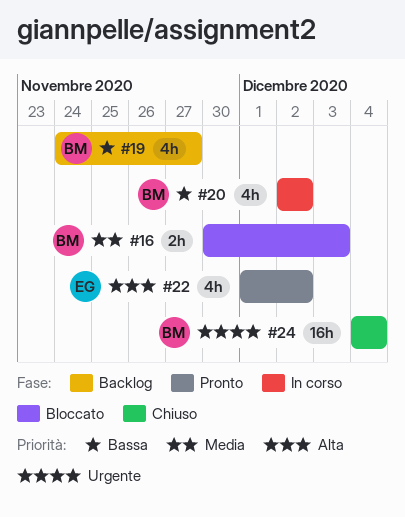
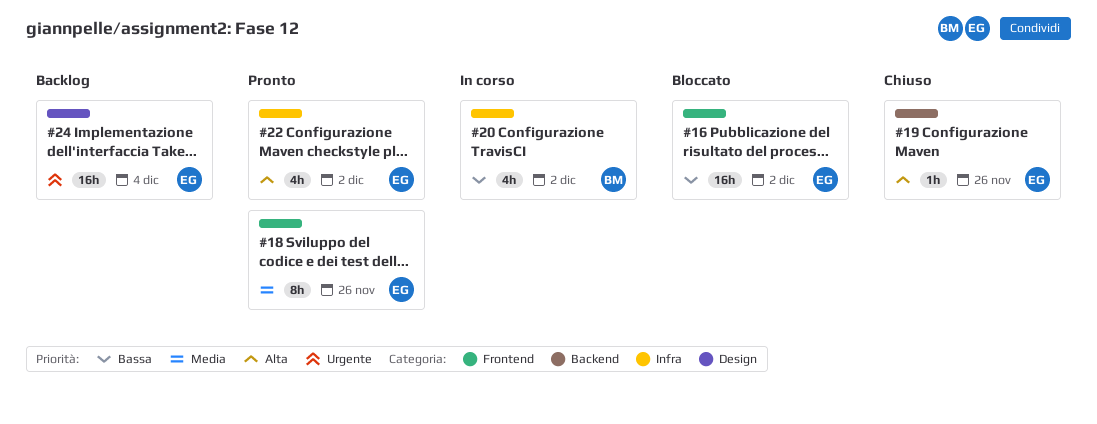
#16, owner: BM -> EG
#16, priority: Media -> Bassa
#16, estimate: 2h -> 16h
#16, due: Dec 3 -> Dec 2
#18: none -> present
#19, status: Backlog -> Chiuso
#19, owner: BM -> EG
#19, priority: Bassa -> Alta
#19, estimate: 4h -> 1h
#19, due: Nov 27 -> Nov 26
#24, status: Chiuso -> Backlog
#24, owner: BM -> EG

